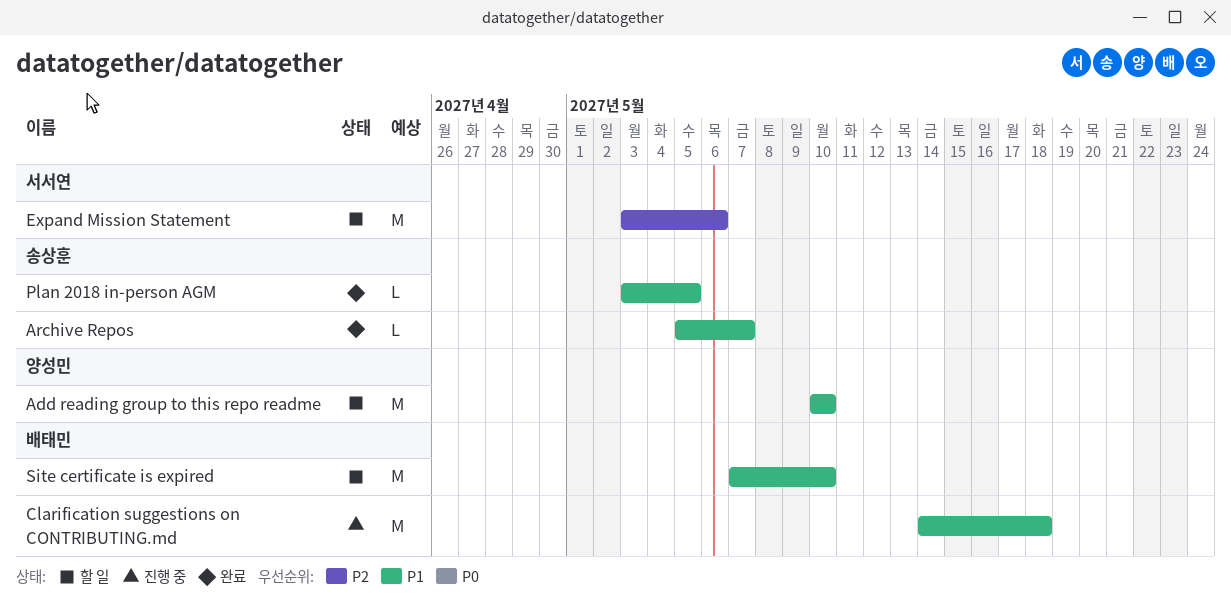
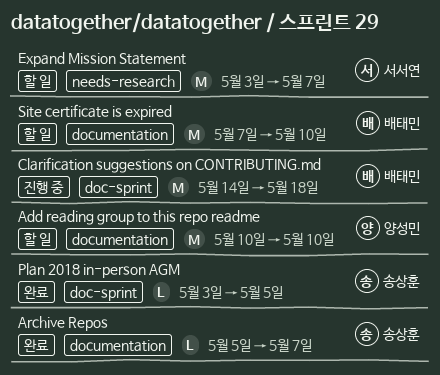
Expand Mission Statement, due: May 6 -> May 7

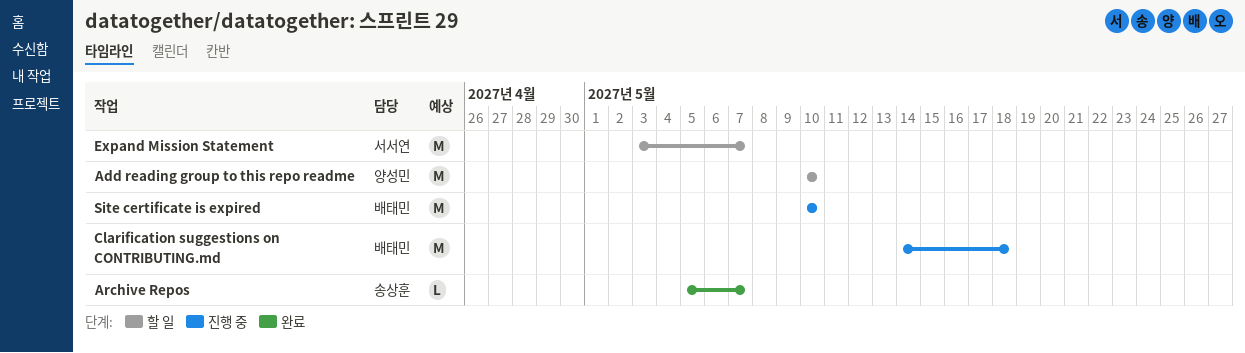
Plan 2018 in-person AGM: present -> none
Site certificate is expired, status: 할 일 -> 진행 중
Site certificate is expired, start: May 7 -> May 10

